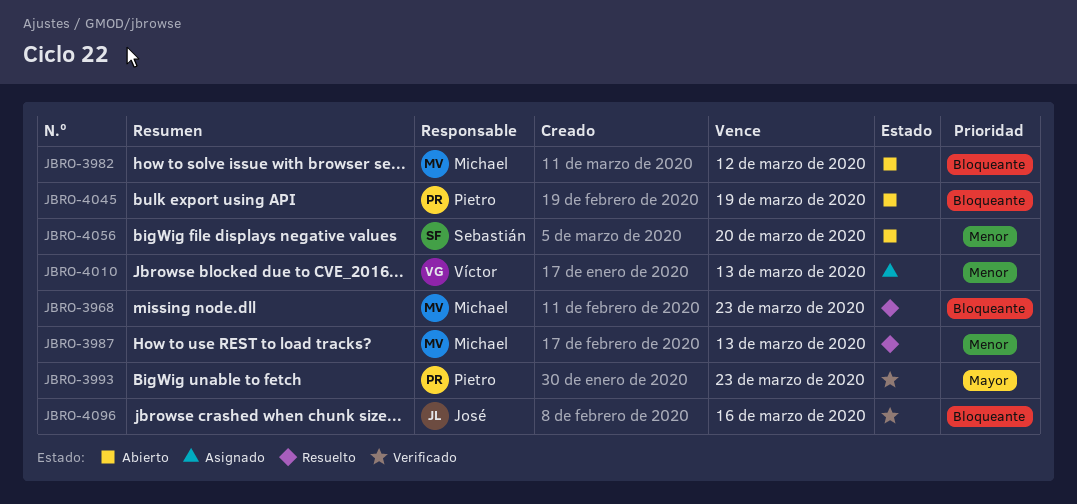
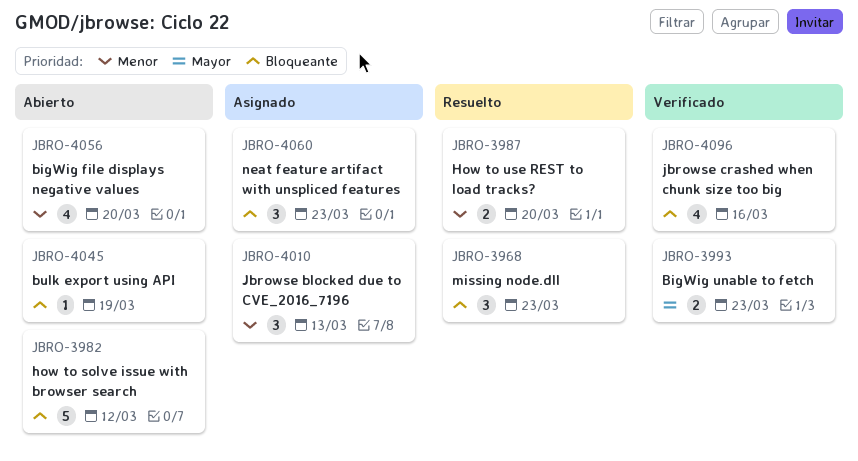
JBRO-3987, due: Mar 13 -> Mar 20
JBRO-4060: none -> present

